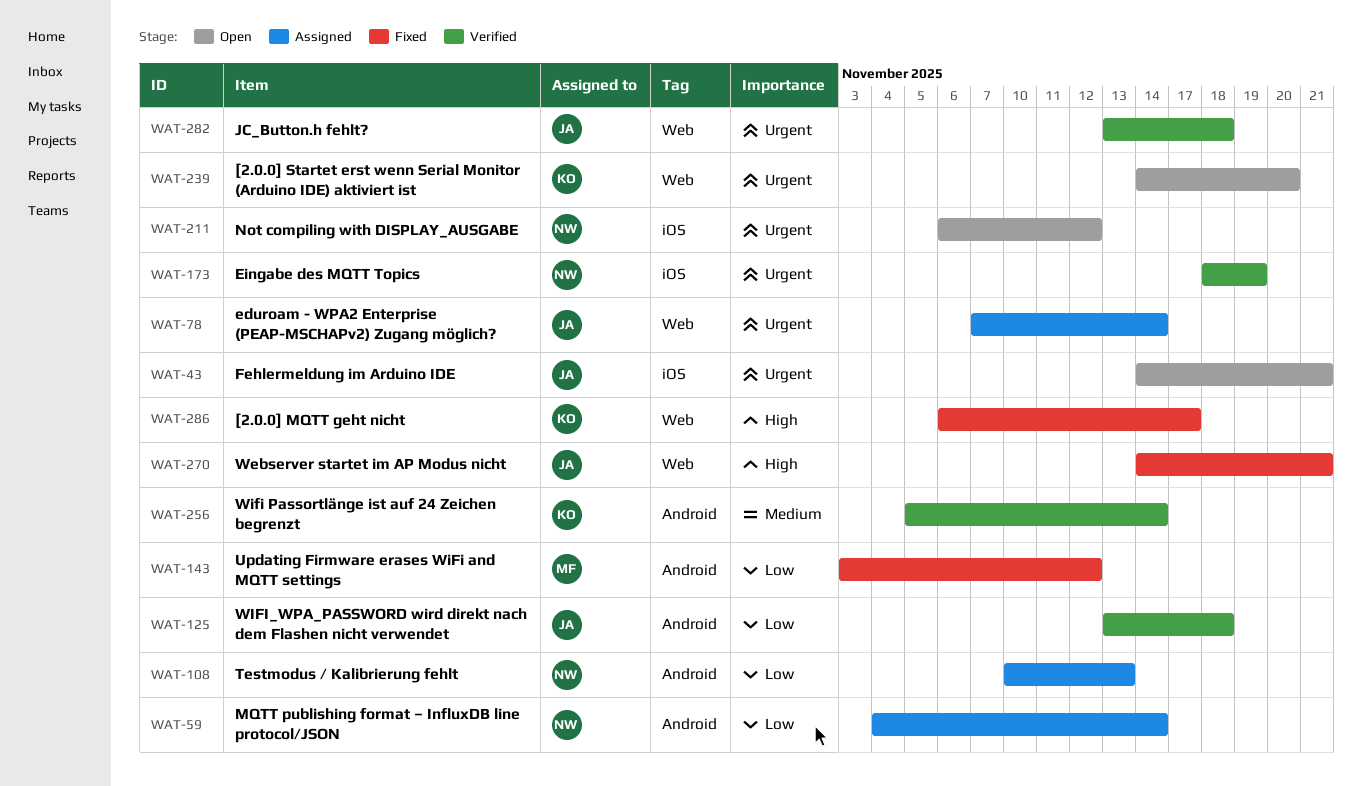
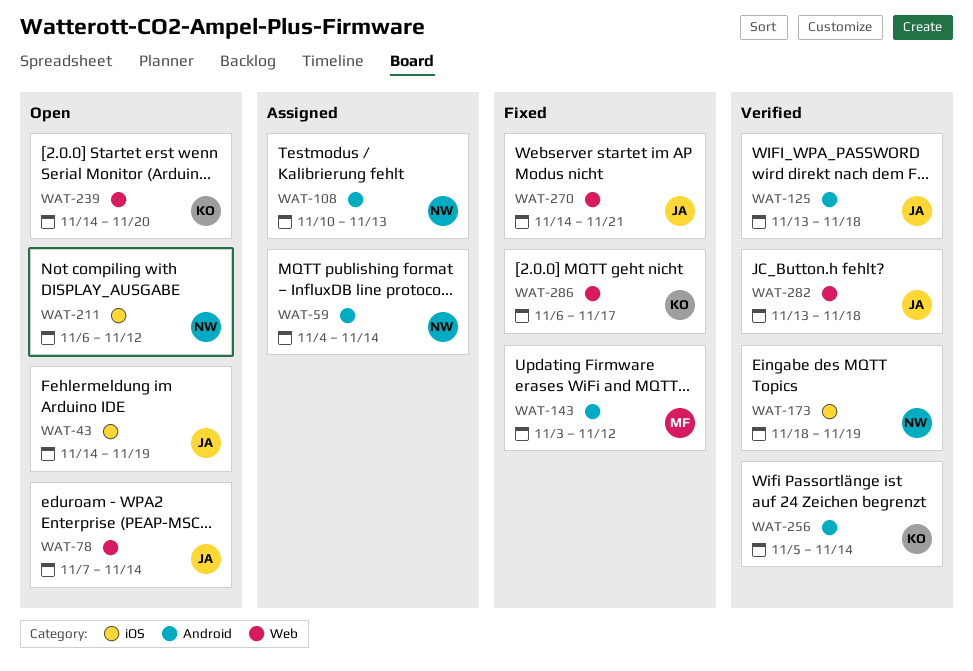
WAT-43, due: Nov 21 -> Nov 19
WAT-78, status: Assigned -> Open

